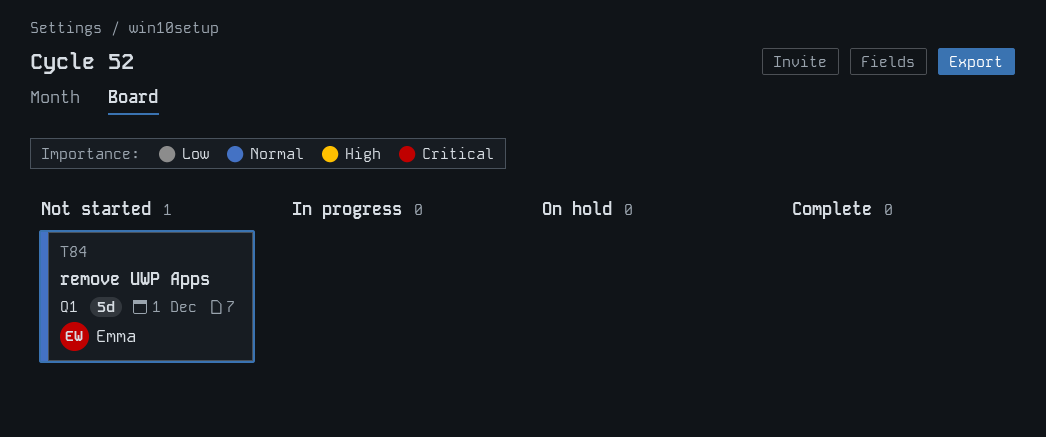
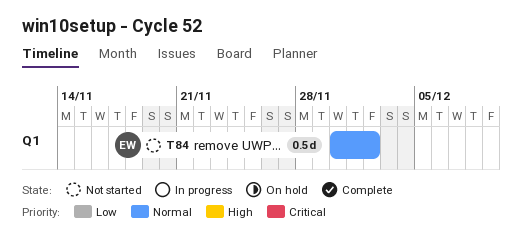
T84, estimate: 5d -> 0.5d
T84, due: Dec 1 -> Dec 2

